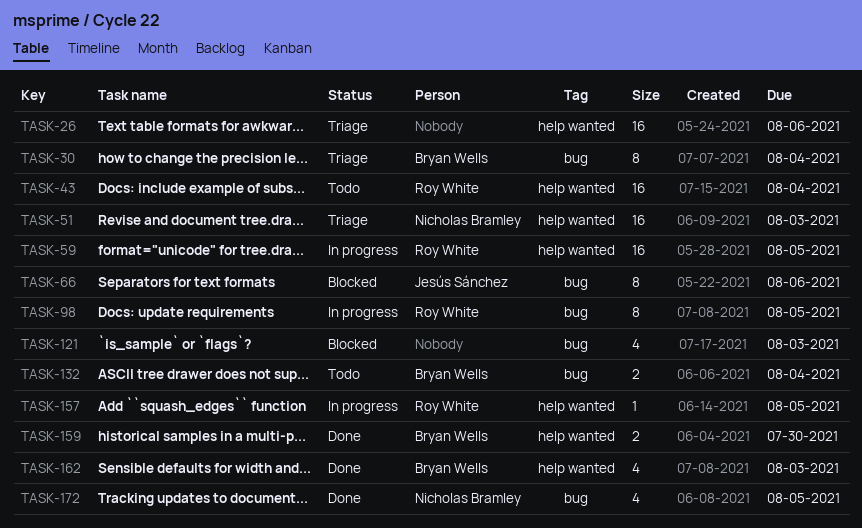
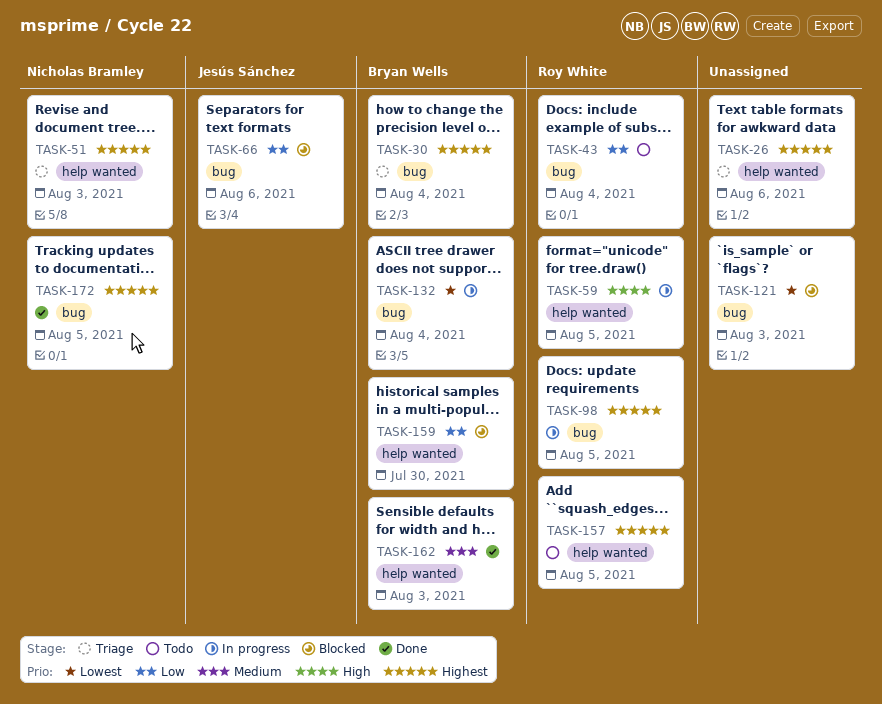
TASK-43, label: help wanted -> bug
TASK-132, status: Todo -> In progress
TASK-157, status: In progress -> Todo
TASK-159, status: Done -> Blocked

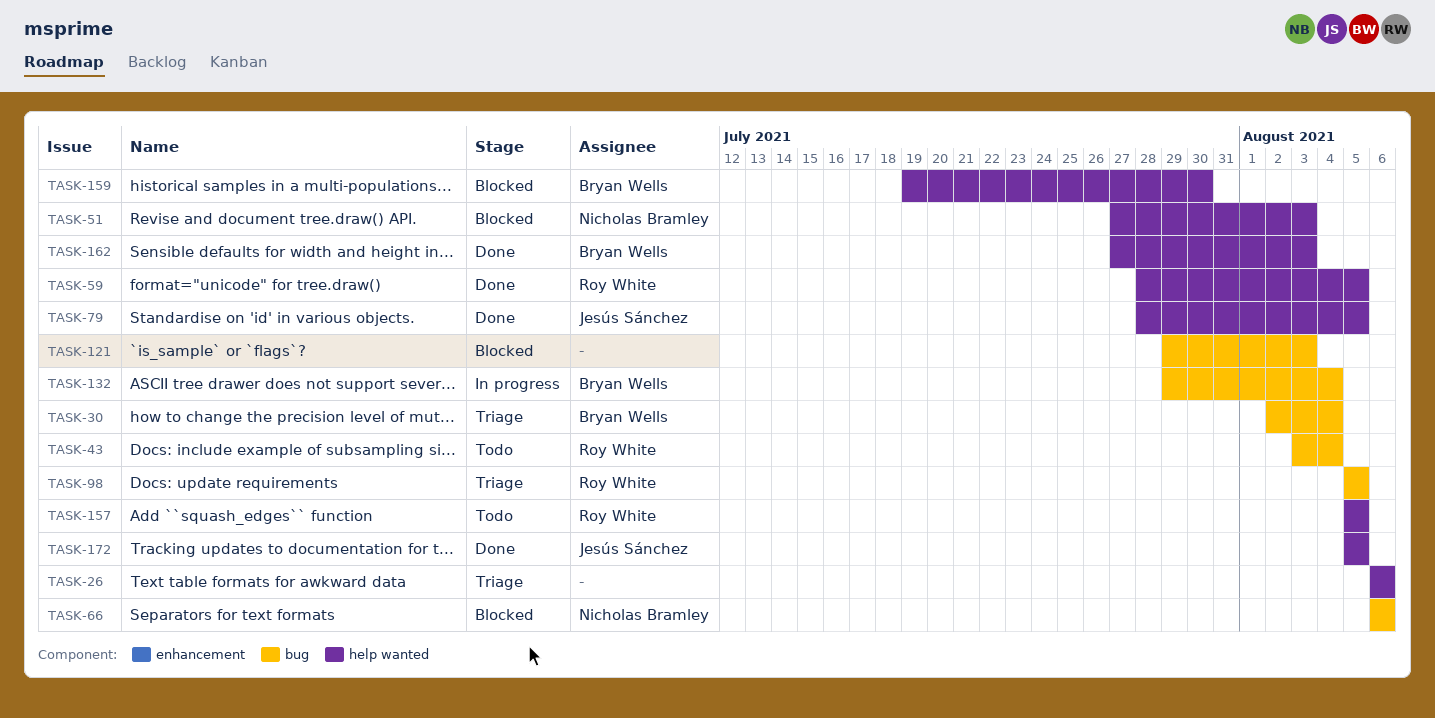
TASK-51, status: Triage -> Blocked
TASK-59, status: In progress -> Done
TASK-66, owner: Jesús Sánchez -> Nicholas Bramley
TASK-79: none -> present
TASK-98, status: In progress -> Triage
TASK-172, owner: Nicholas Bramley -> Jesús Sánchez
TASK-172, label: bug -> help wanted

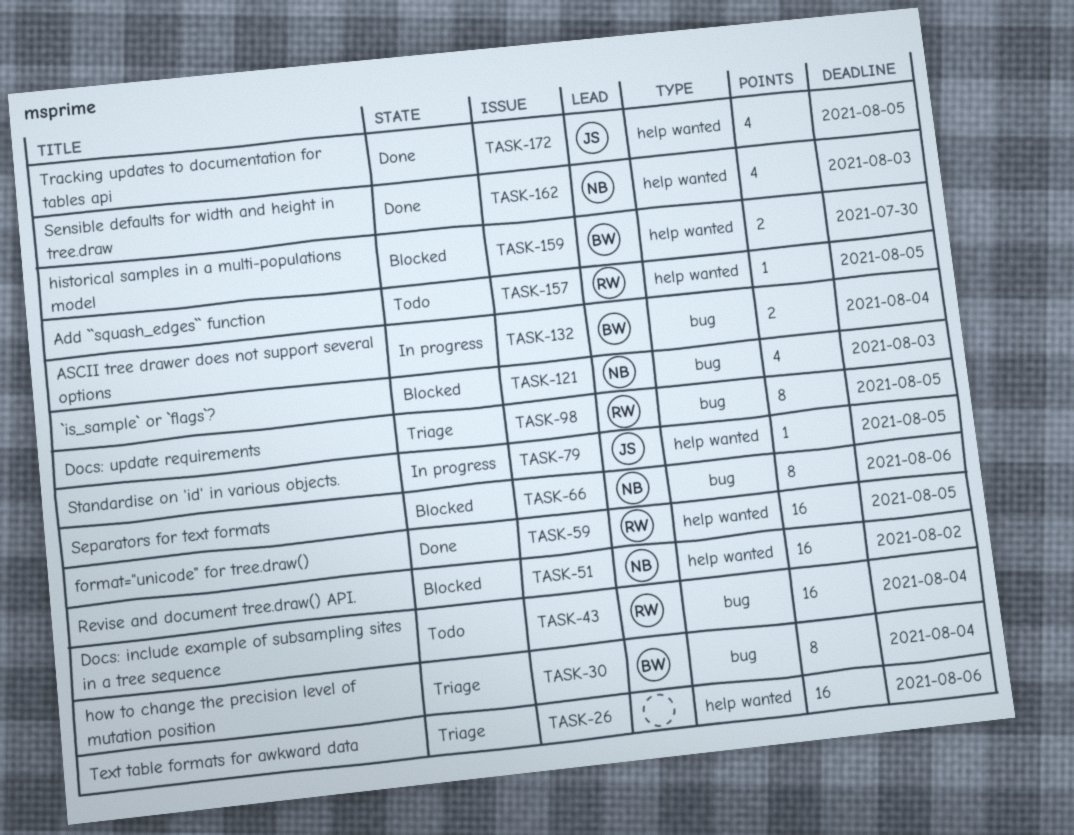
TASK-51, due: Aug 3 -> Aug 2
TASK-79, status: Done -> In progress
TASK-121, owner: none -> Nicholas Bramley
TASK-162, owner: Bryan Wells -> Nicholas Bramley

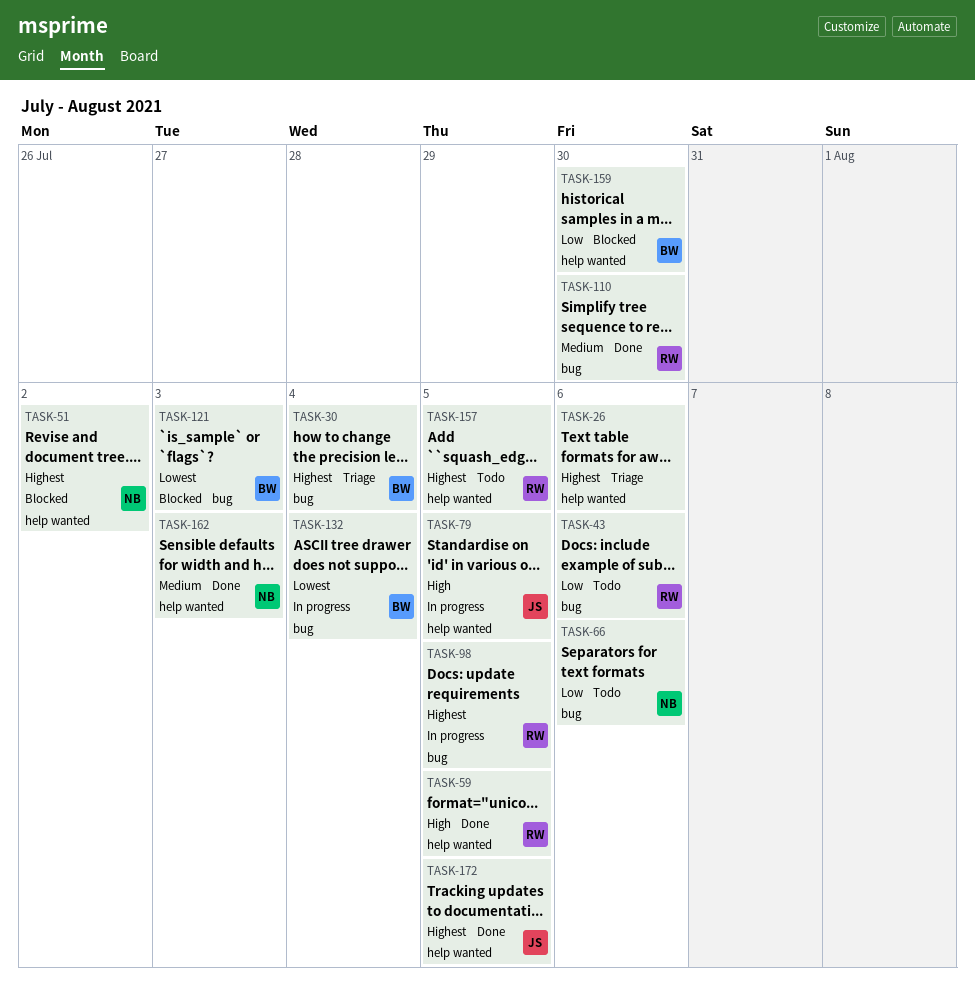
TASK-43, due: Aug 4 -> Aug 6
TASK-66, status: Blocked -> Todo
TASK-98, status: Triage -> In progress
TASK-110: none -> present
TASK-121, owner: NB -> BW

